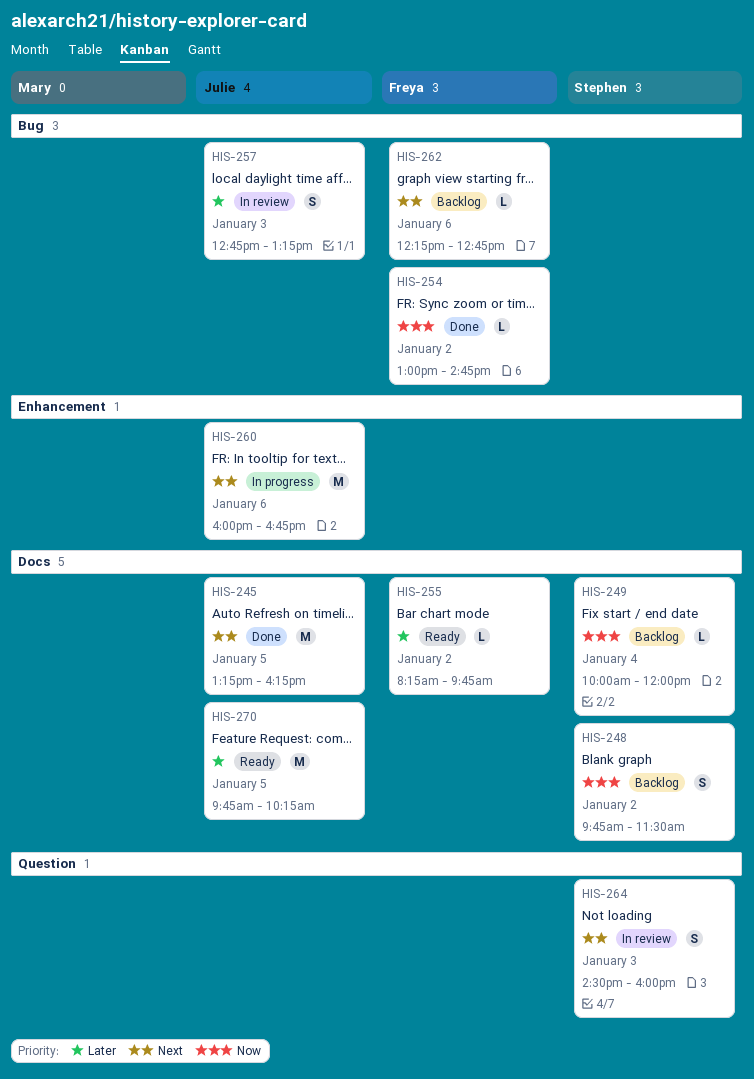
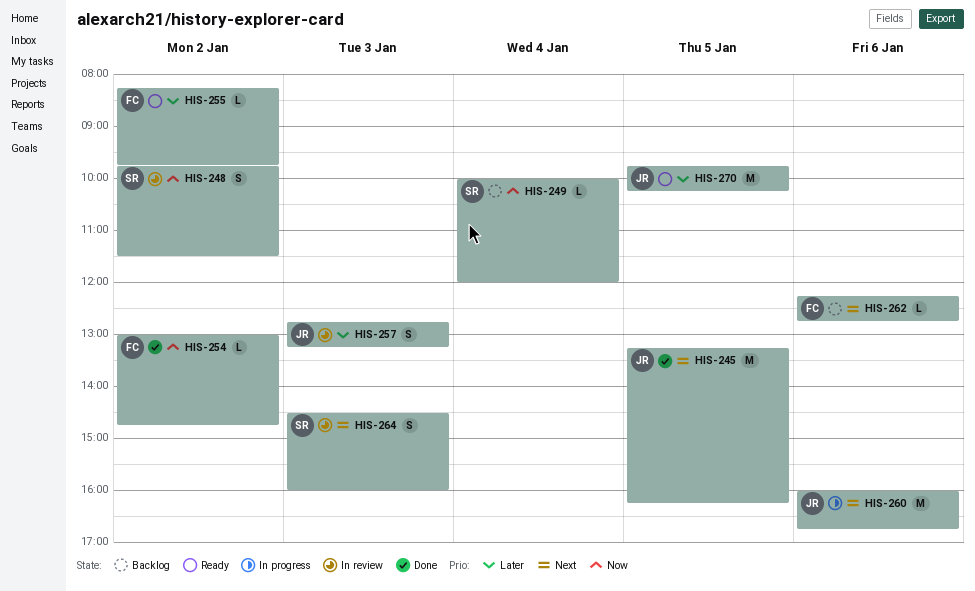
HIS-248, status: Backlog -> In review

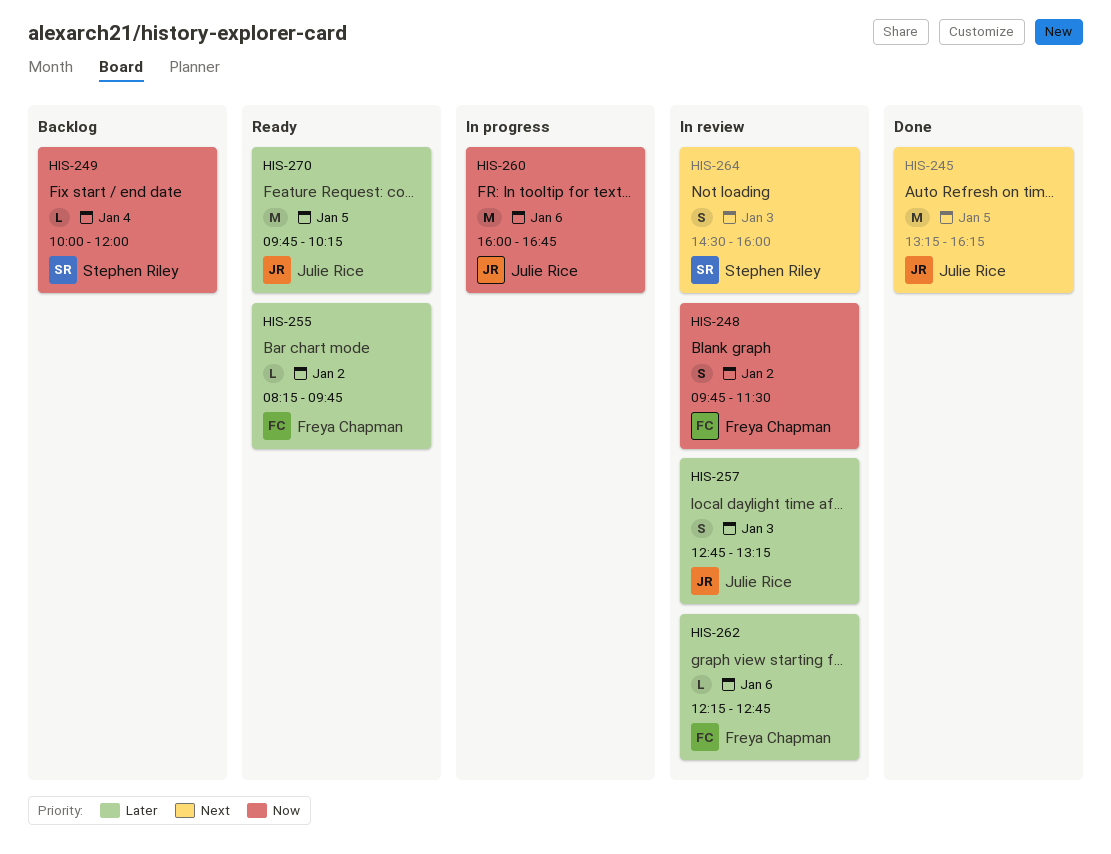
HIS-248, owner: Stephen Riley -> Freya Chapman
HIS-254: present -> none
HIS-260, priority: Next -> Now
HIS-262, status: Backlog -> In review
HIS-262, priority: Next -> Later

